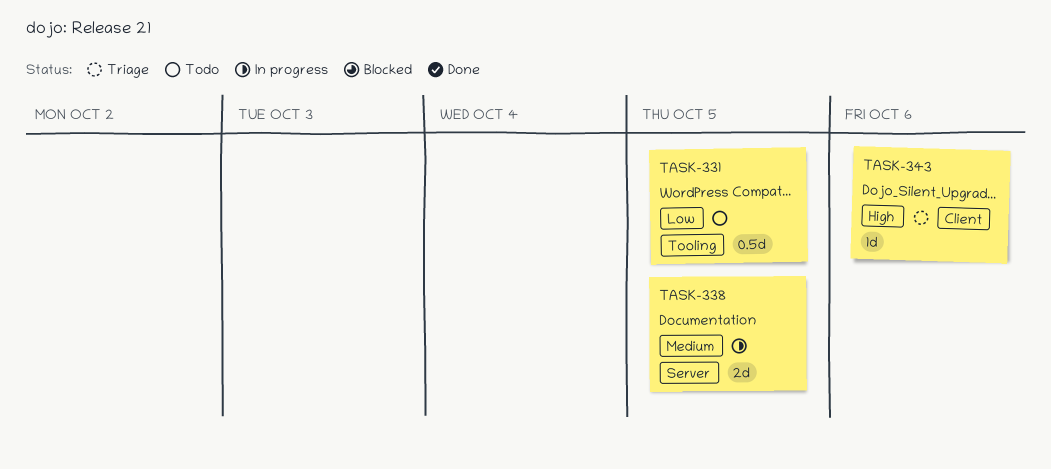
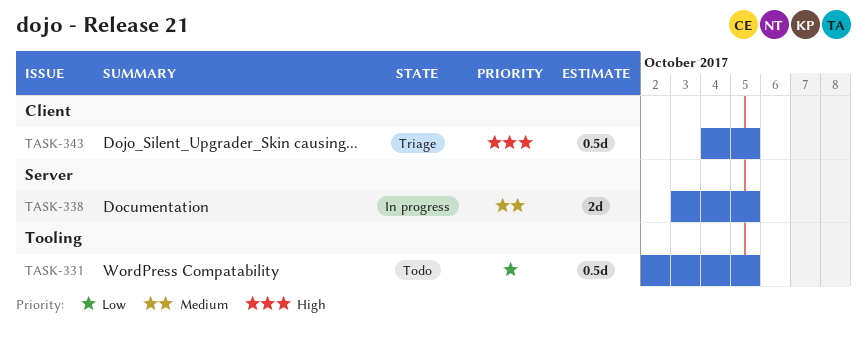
TASK-343, estimate: 1d -> 0.5d
TASK-343, due: Oct 6 -> Oct 5

